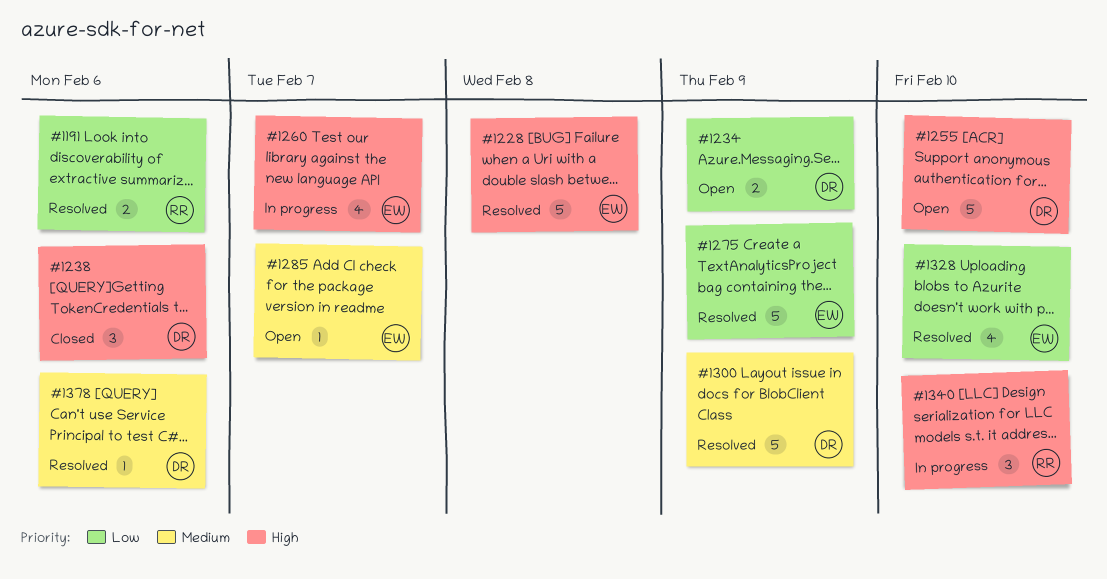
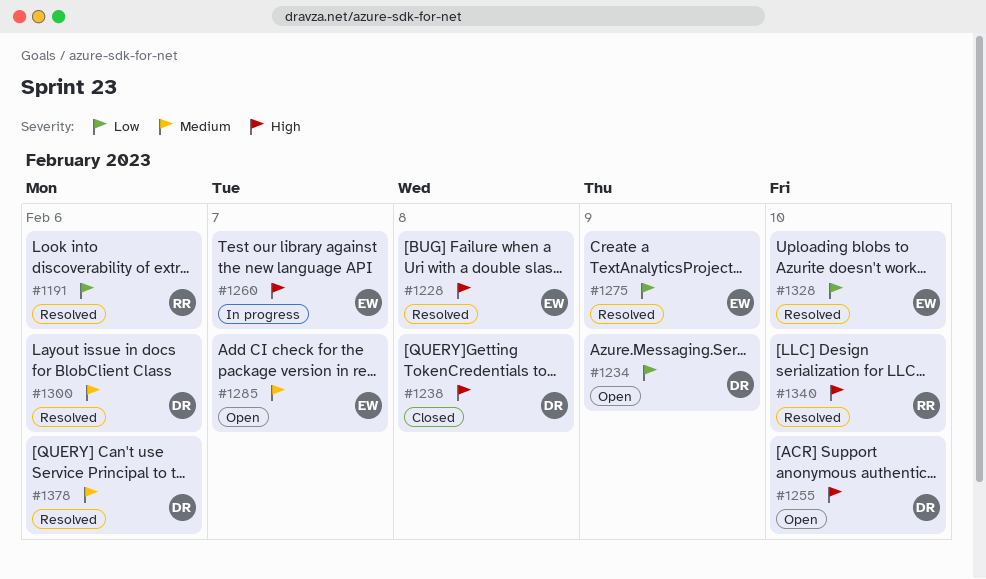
#1238, due: Feb 6 -> Feb 8
#1300, due: Feb 9 -> Feb 6
#1340, status: In progress -> Resolved

